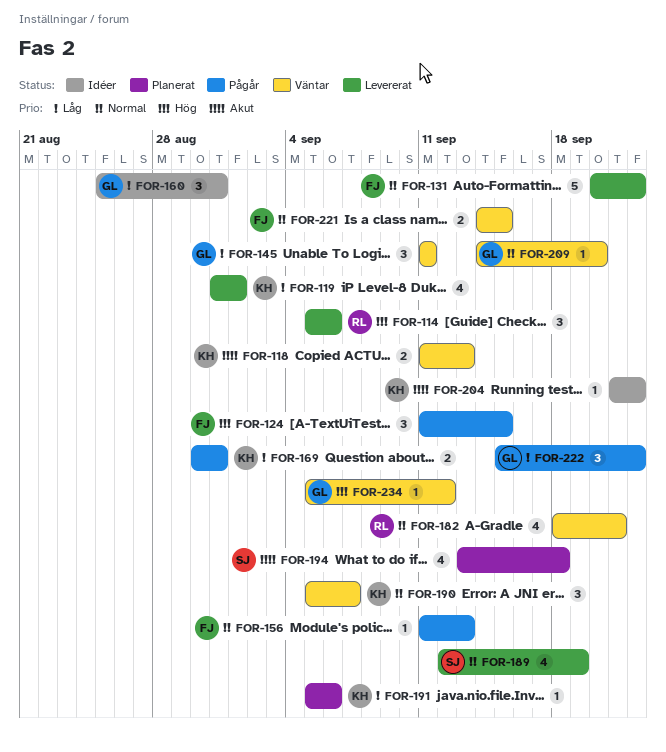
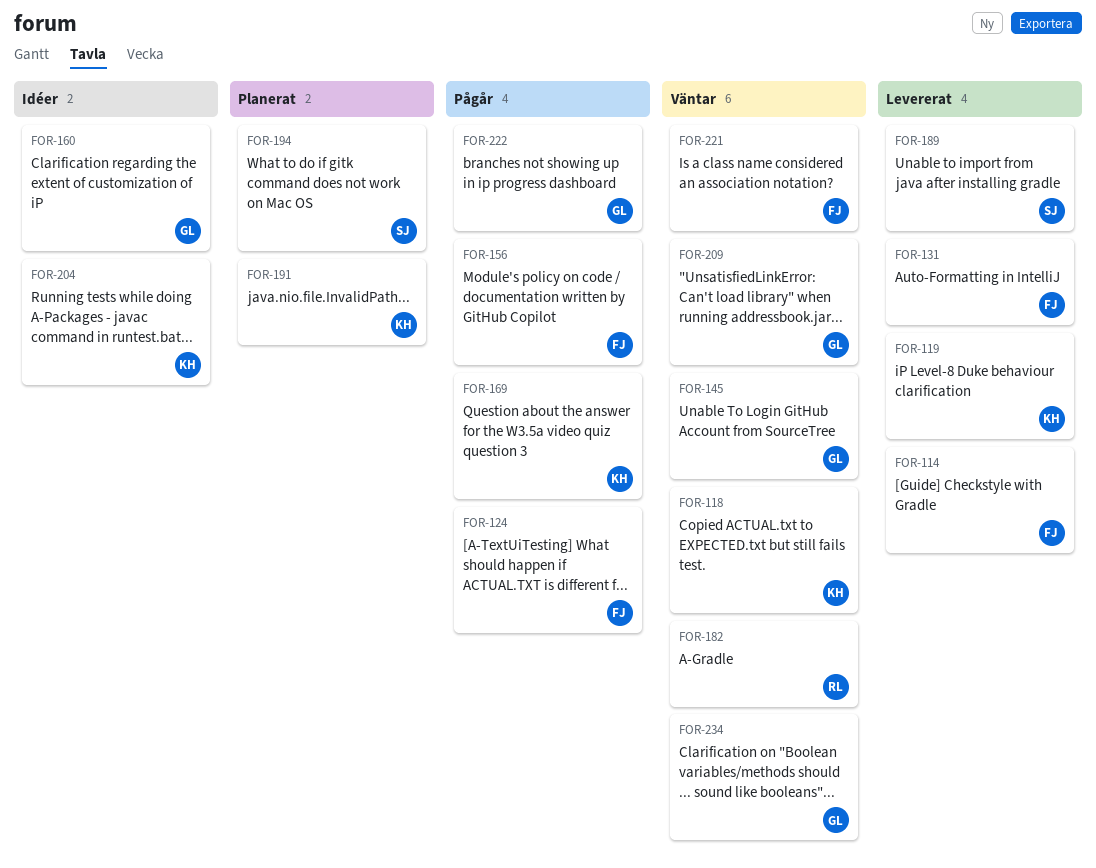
FOR-114, owner: RL -> FJ
FOR-190: present -> none

